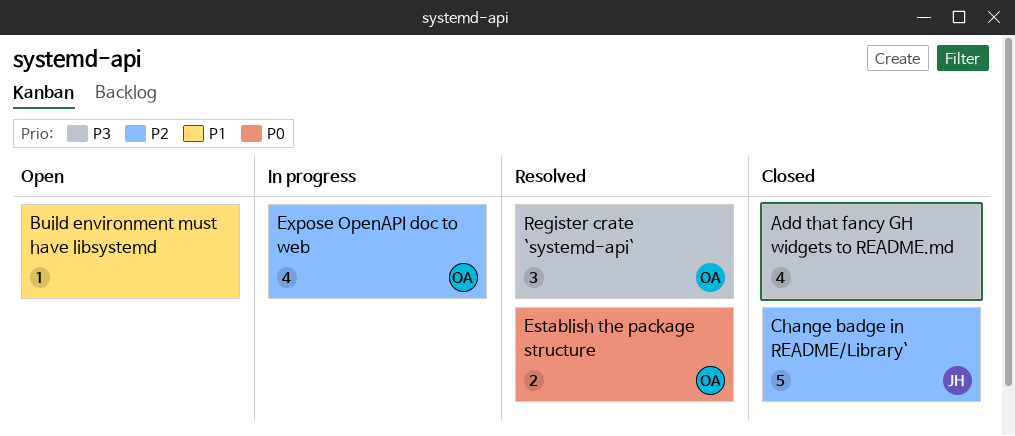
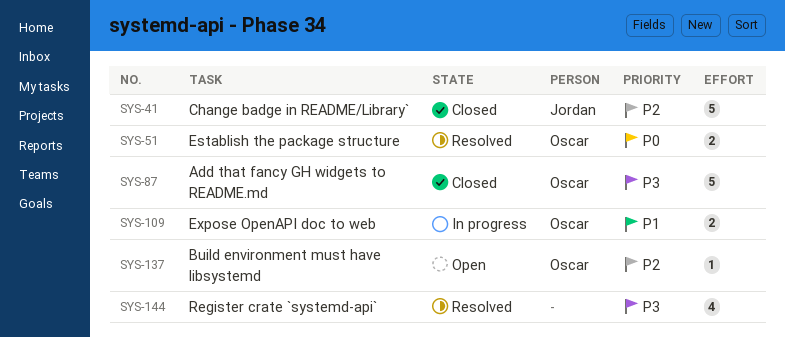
Add that fancy GH widgets to README.md, owner: none -> Oscar
Add that fancy GH widgets to README.md, estimate: 4 -> 5
Build environment must have libsystemd, owner: none -> Oscar
Build environment must have libsystemd, priority: P1 -> P2
Expose OpenAPI doc to web, priority: P2 -> P1
Expose OpenAPI doc to web, estimate: 4 -> 2
Register crate `systemd-api`, owner: Oscar -> none
Register crate `systemd-api`, estimate: 3 -> 4

